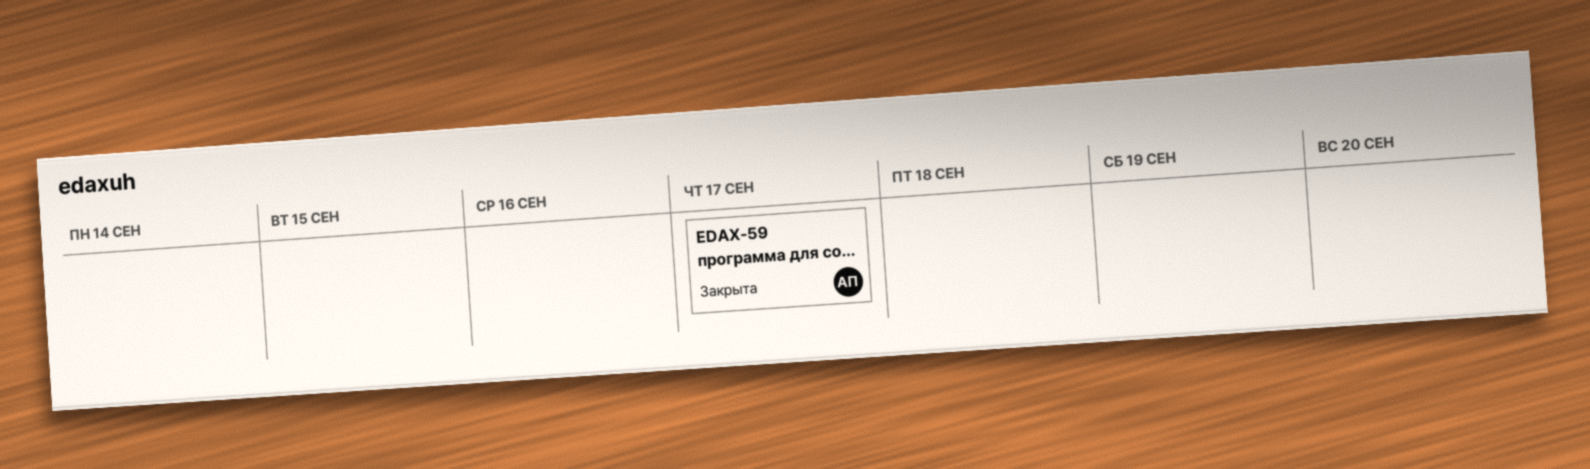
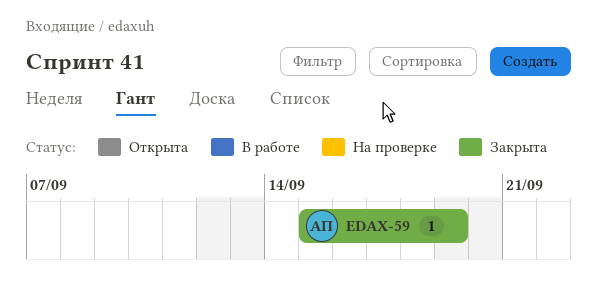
EDAX-59, due: Sep 17 -> Sep 19

